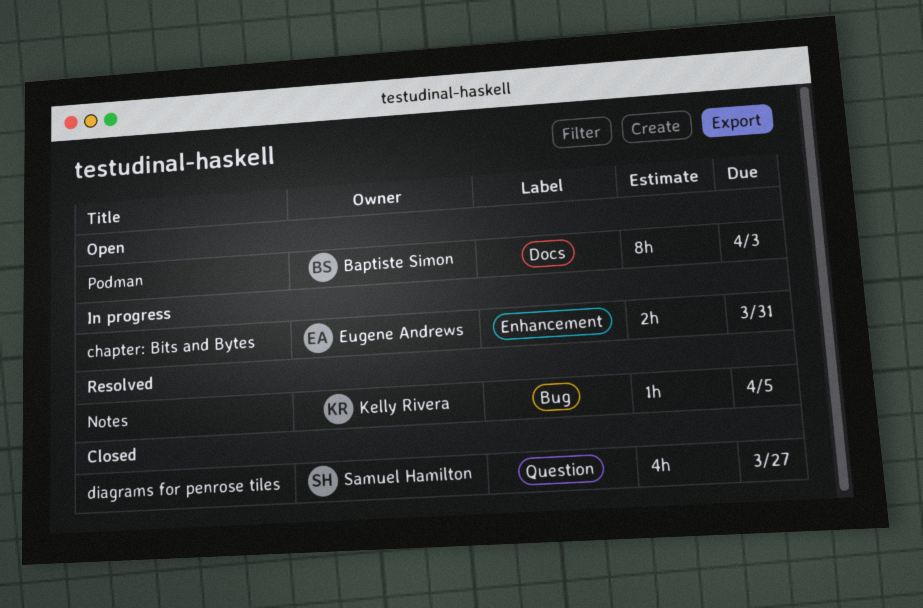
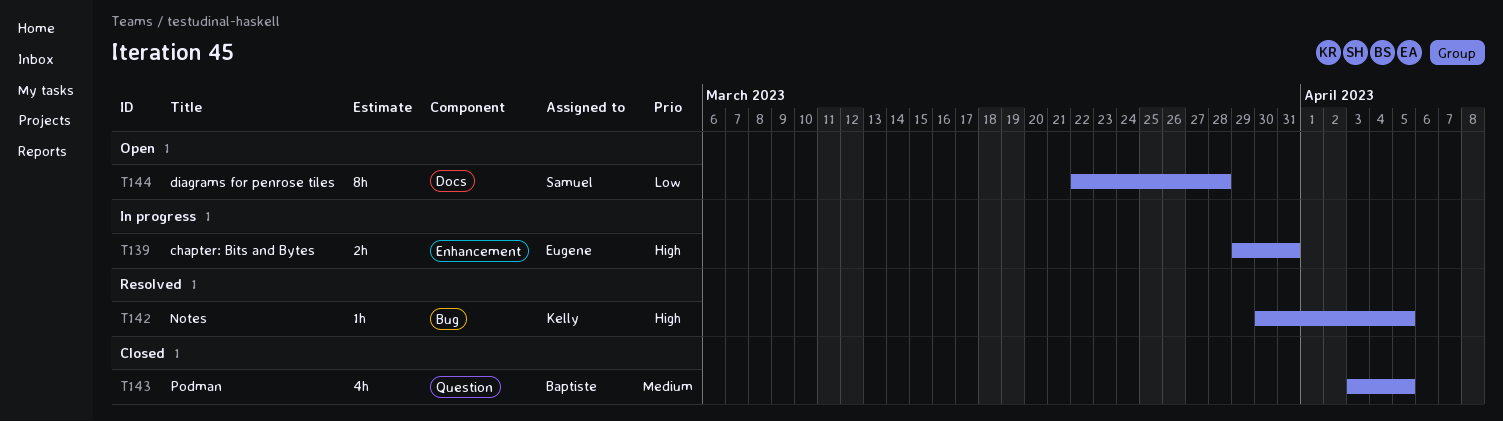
diagrams for penrose tiles, status: Closed -> Open
diagrams for penrose tiles, label: Question -> Docs
diagrams for penrose tiles, estimate: 4h -> 8h
diagrams for penrose tiles, due: Mar 27 -> Mar 28
Podman, status: Open -> Closed
Podman, label: Docs -> Question
Podman, estimate: 8h -> 4h
Podman, due: Apr 3 -> Apr 5

